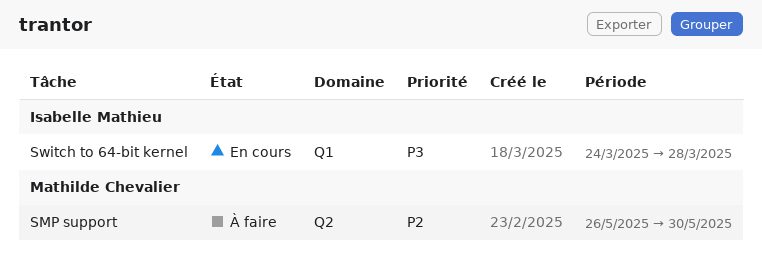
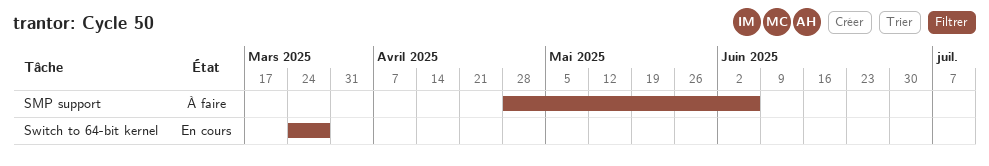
SMP support, start: May 26 -> Apr 28
SMP support, due: May 30 -> Jun 6

